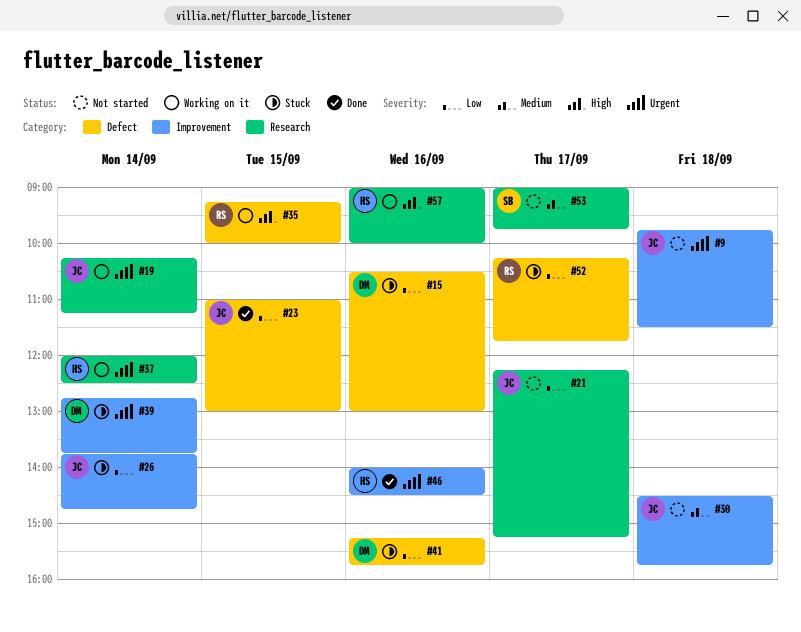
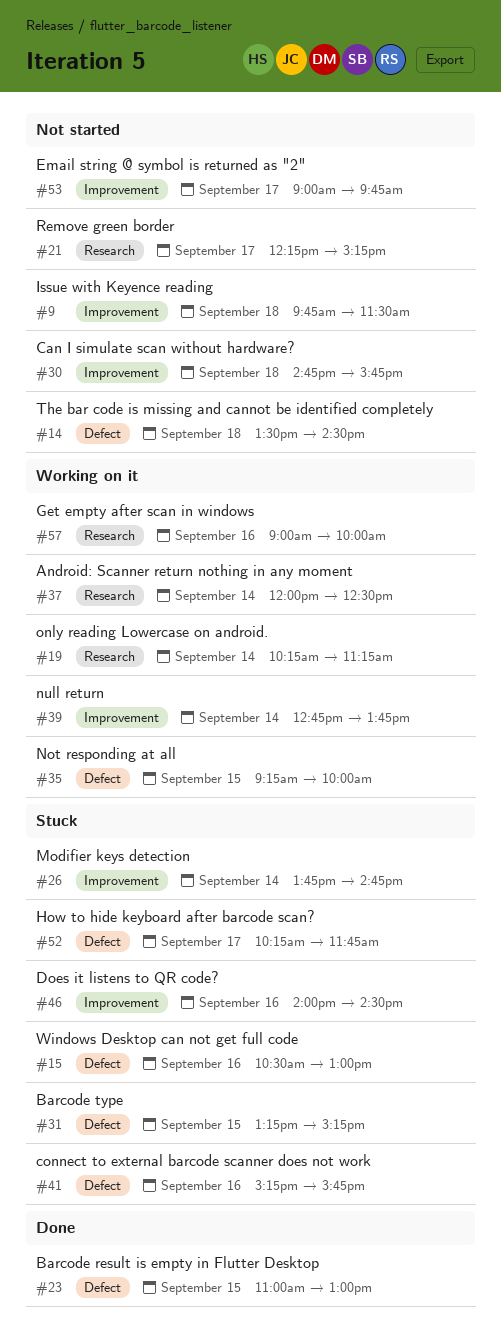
#14: none -> present
#30, begins: 14:30 -> 14:45
#31: none -> present
#39, status: Stuck -> Working on it
#46, status: Done -> Stuck
#53, label: Research -> Improvement

